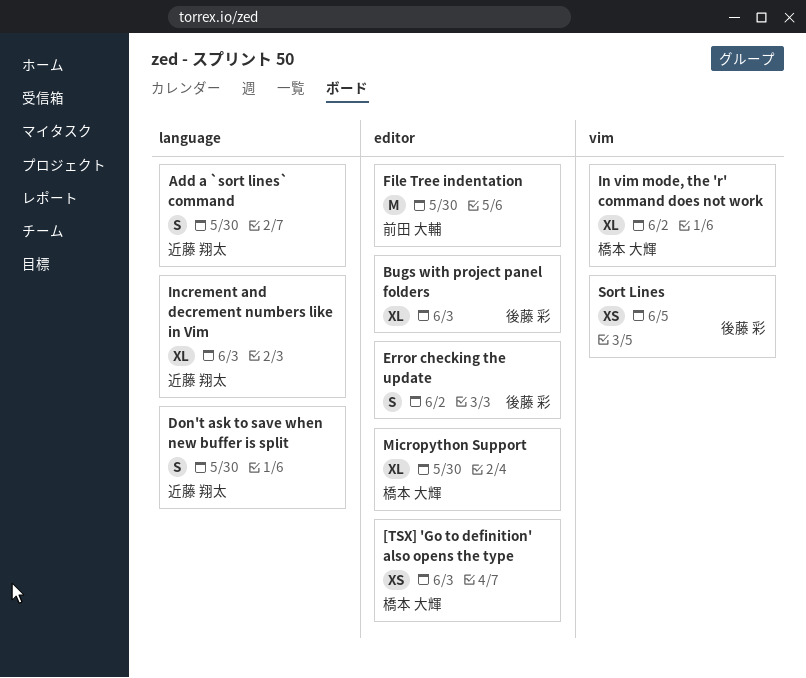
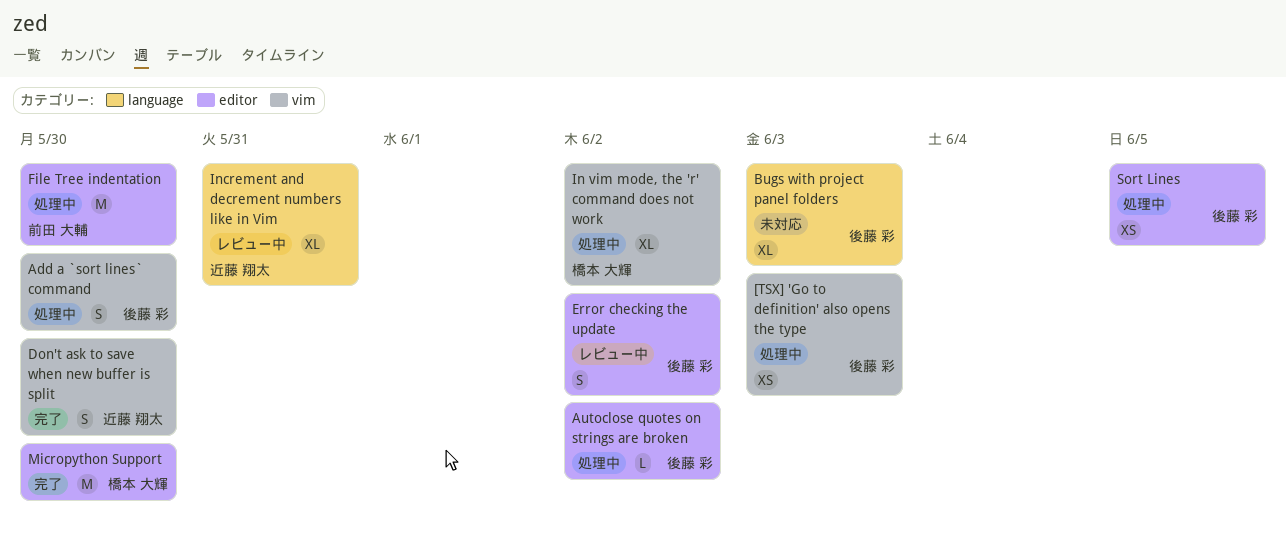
[TSX] 'Go to definition' also opens the type, owner: 橋本 大輝 -> 後藤 彩
[TSX] 'Go to definition' also opens the type, label: editor -> vim
Add a `sort lines` command, owner: 近藤 翔太 -> 後藤 彩
Add a `sort lines` command, label: language -> vim
Autoclose quotes on strings are broken: none -> present
Bugs with project panel folders, label: editor -> language
Don't ask to save when new buffer is split, label: language -> vim
Increment and decrement numbers like in Vim, due: Jun 3 -> May 31
Micropython Support, estimate: XL -> M
Sort Lines, label: vim -> editor

